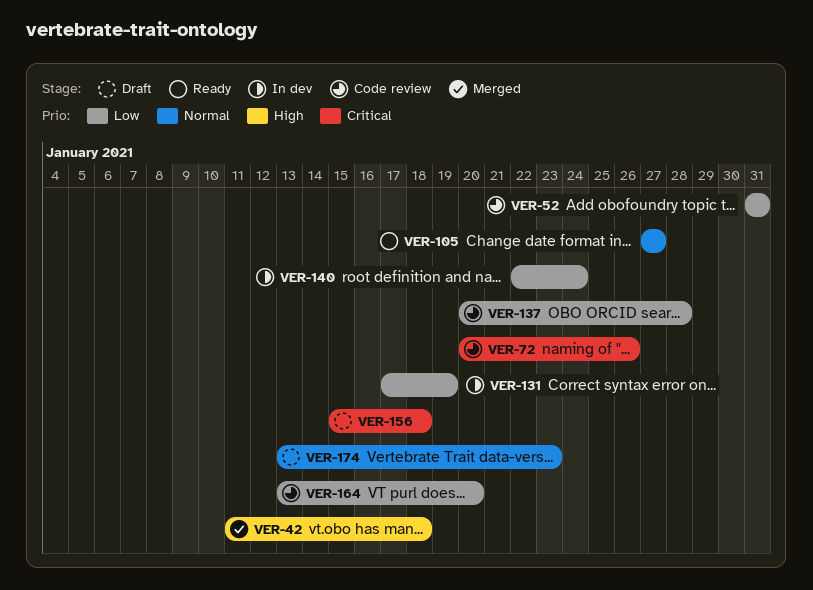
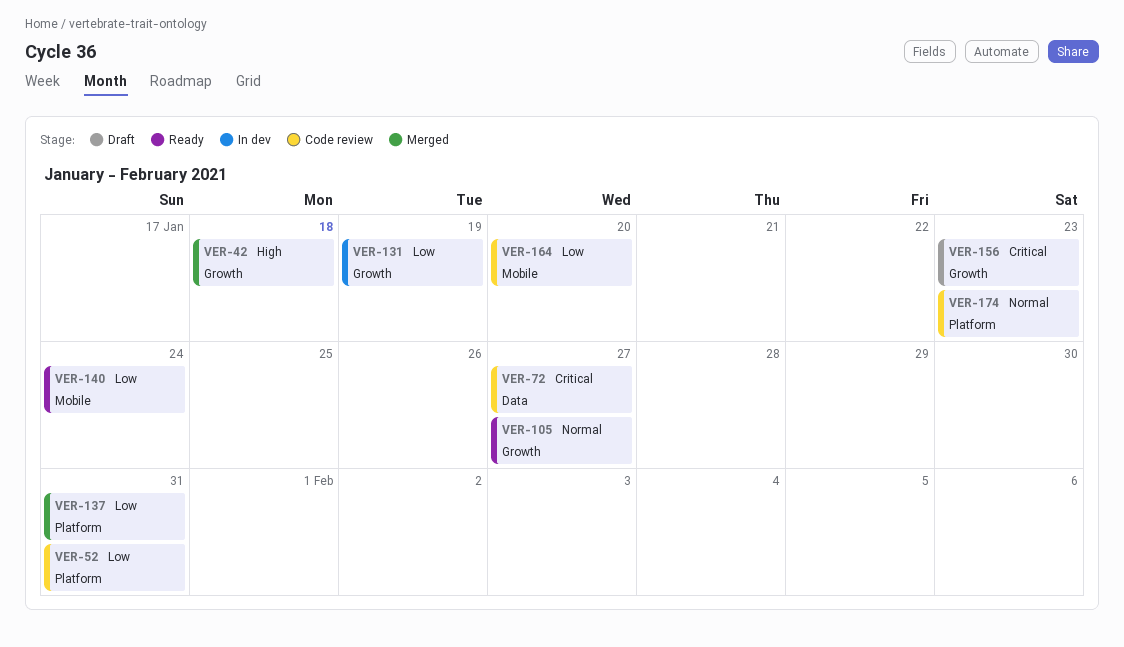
VER-72, due: Jan 26 -> Jan 27
VER-137, status: Code review -> Merged
VER-137, due: Jan 28 -> Jan 31
VER-140, status: In dev -> Ready
VER-156, due: Jan 18 -> Jan 23
VER-174, status: Draft -> Code review

